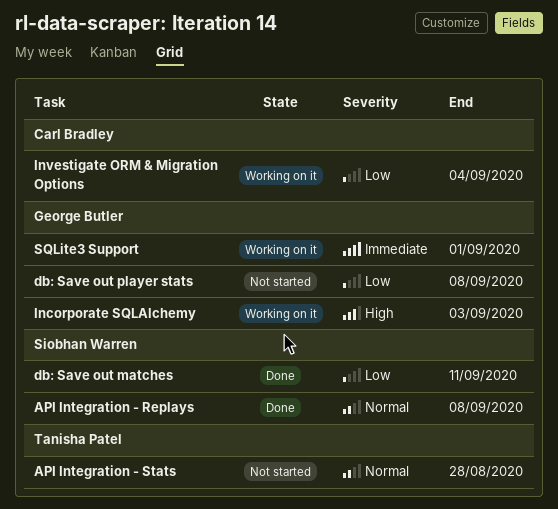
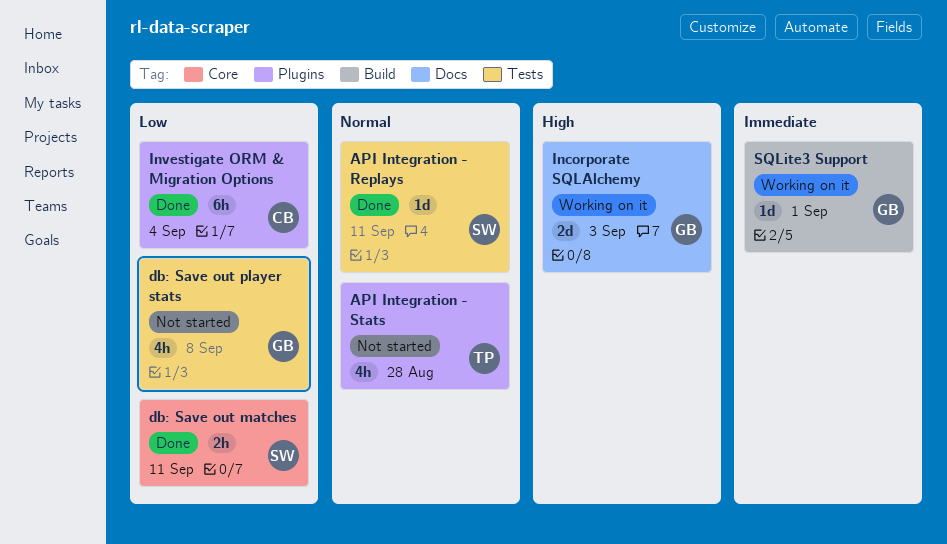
API Integration - Replays, due: Sep 8 -> Sep 11
Investigate ORM & Migration Options, status: Working on it -> Done

